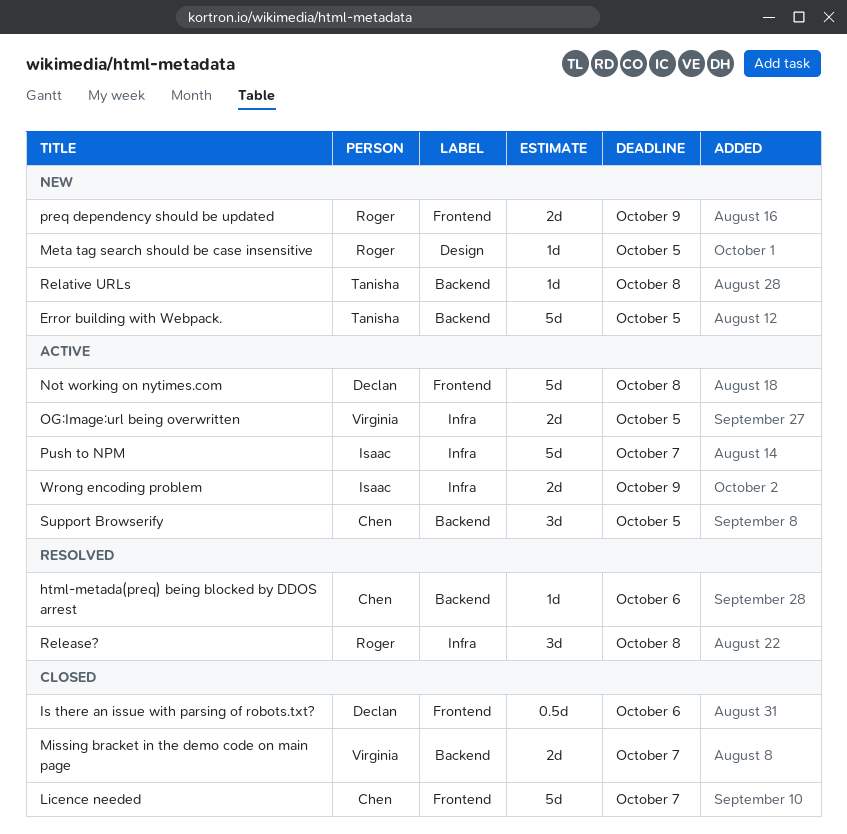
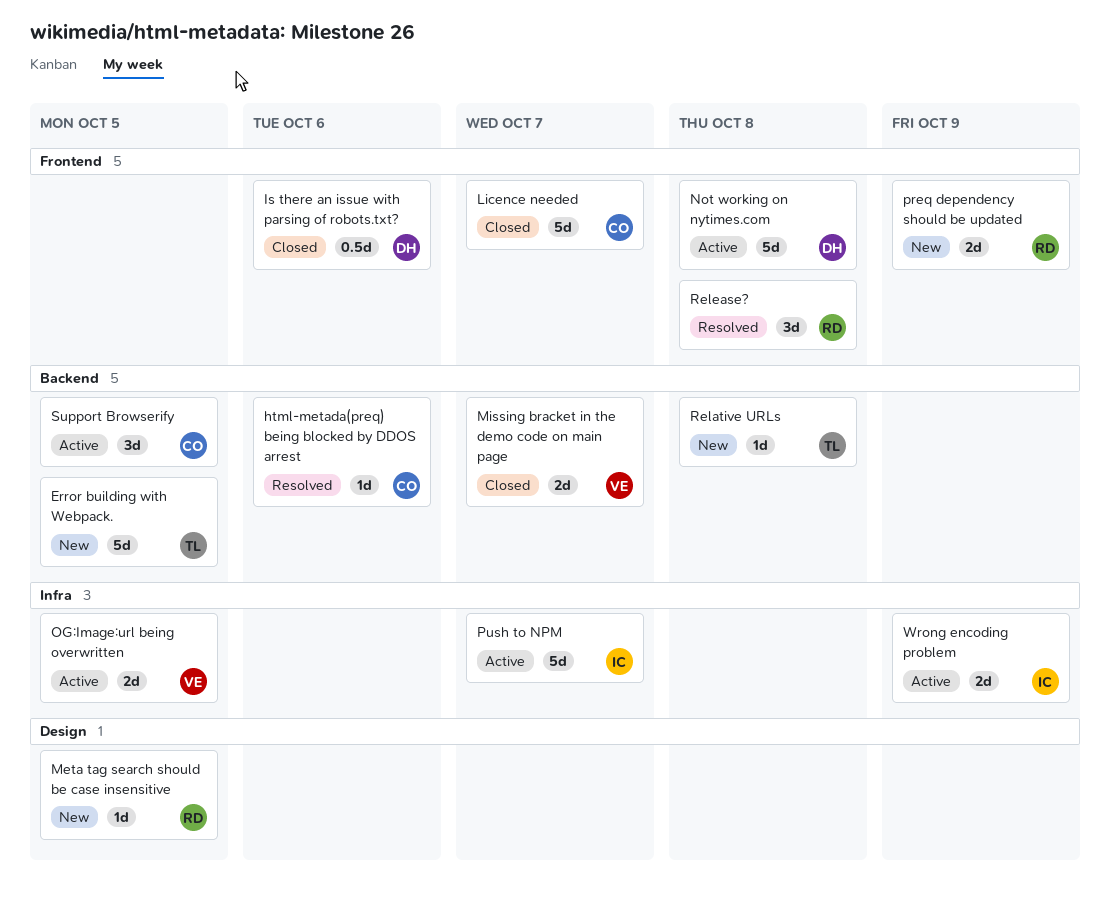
Release?, label: Infra -> Frontend

